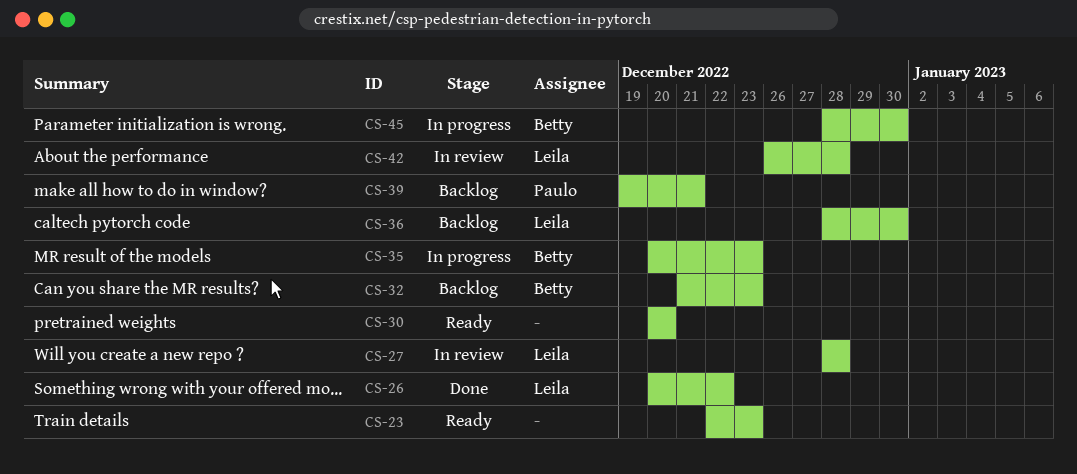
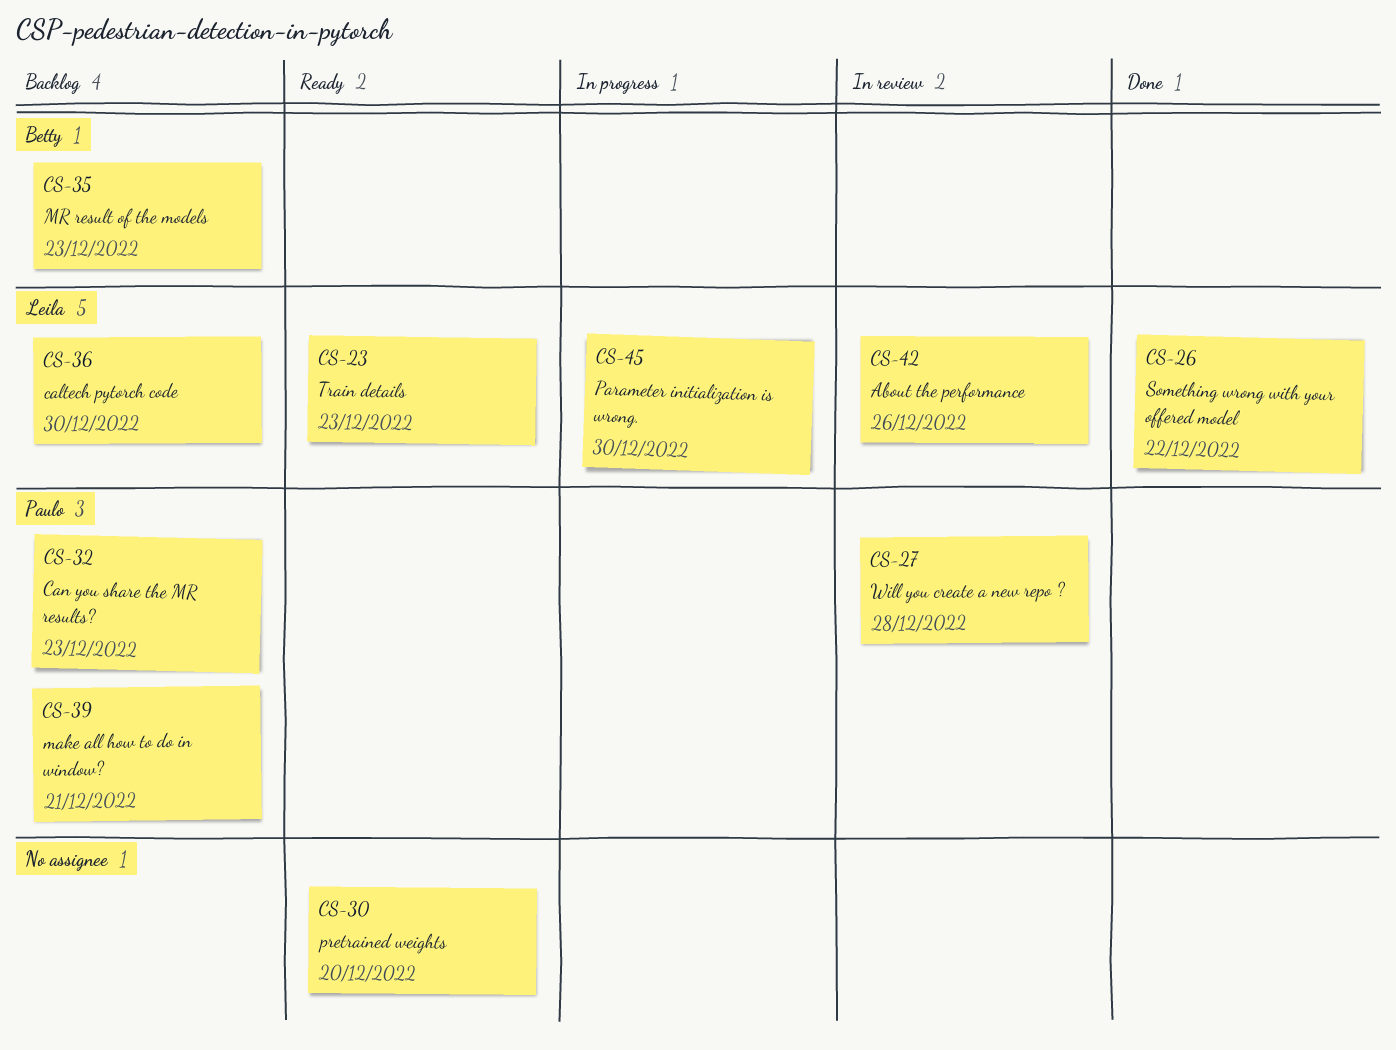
CS-23, owner: none -> Leila
CS-27, owner: Leila -> Paulo
CS-32, owner: Betty -> Paulo
CS-35, status: In progress -> Backlog
CS-42, due: Dec 28 -> Dec 26
CS-45, owner: Betty -> Leila

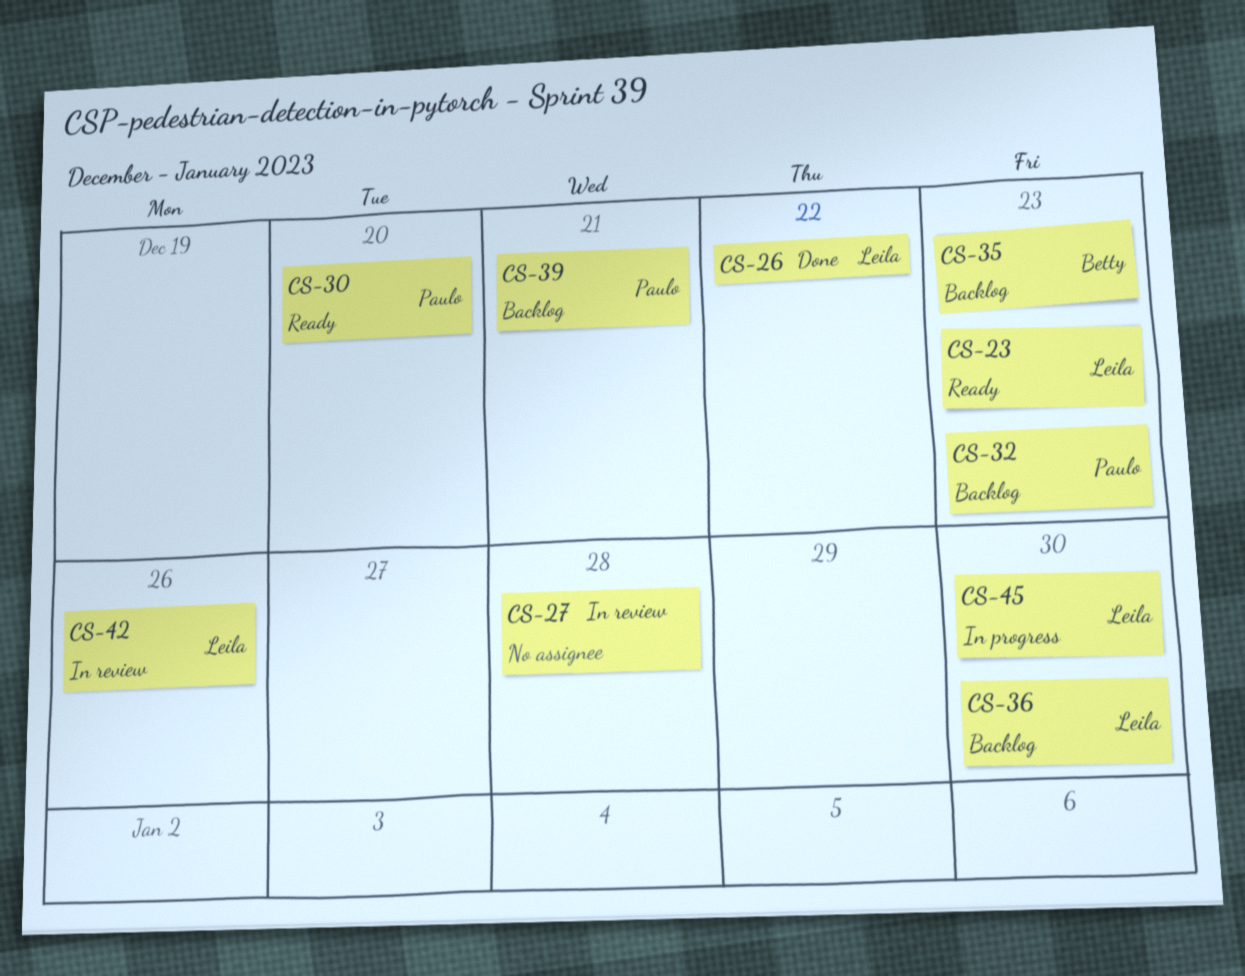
CS-27, owner: Paulo -> none
CS-30, owner: none -> Paulo

